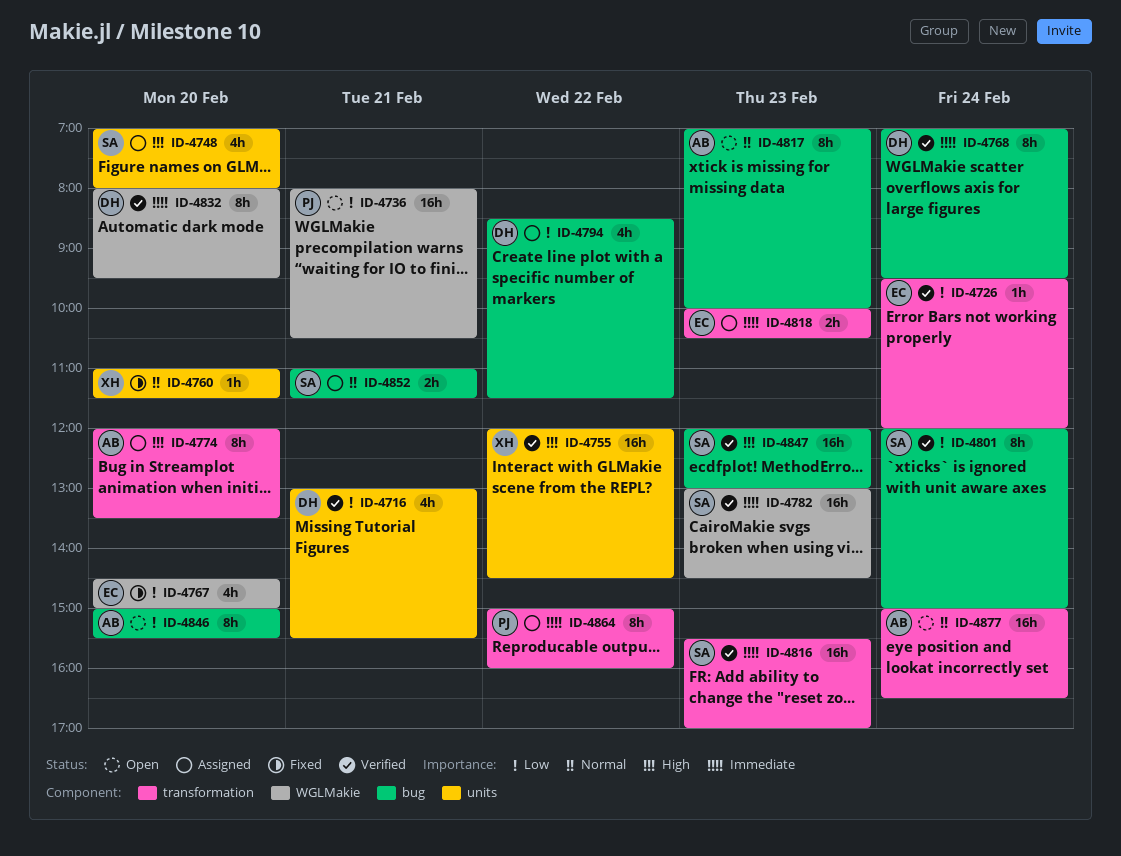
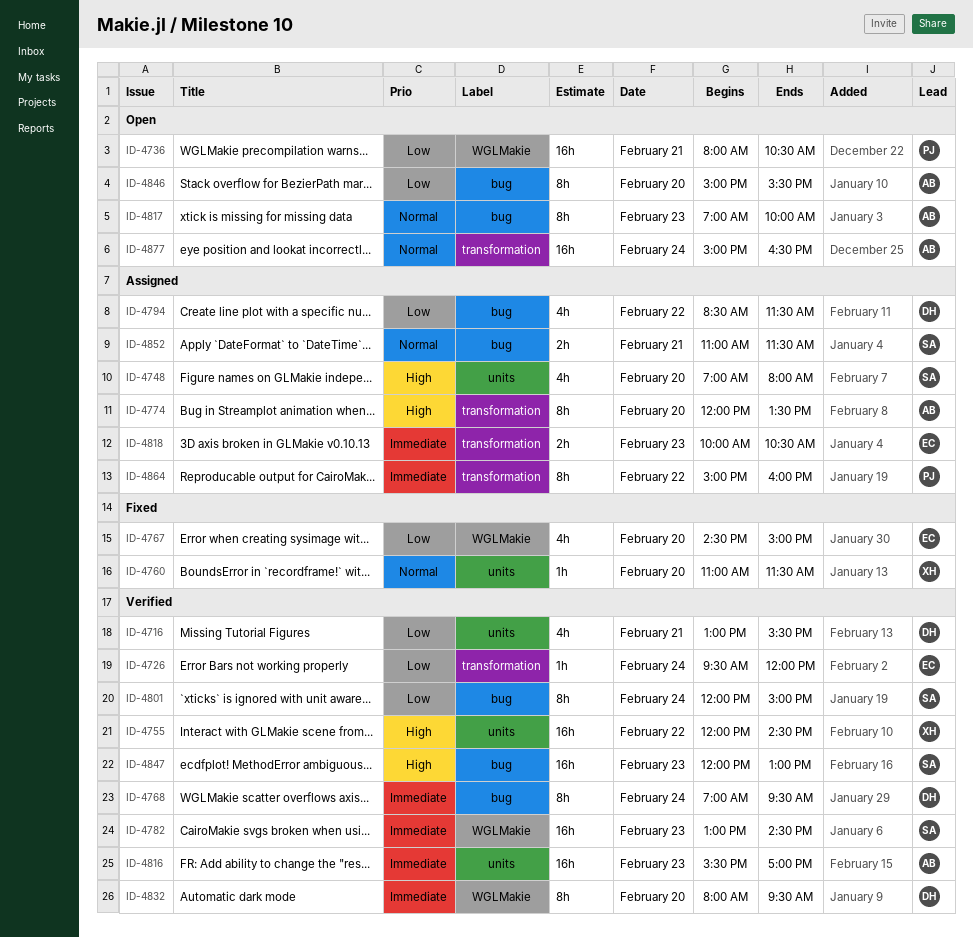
ID-4816, owner: SA -> AB
ID-4816, label: transformation -> units

